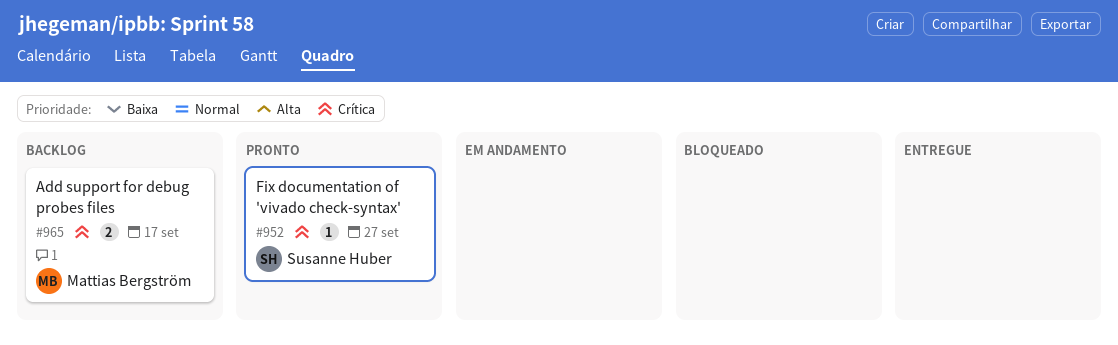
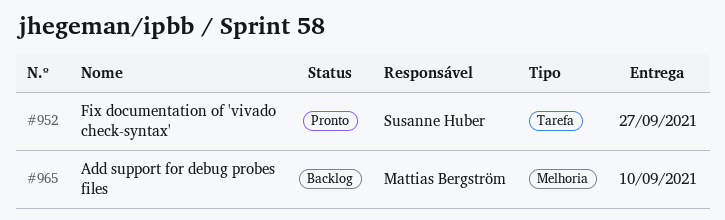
#965, due: Sep 17 -> Sep 10

